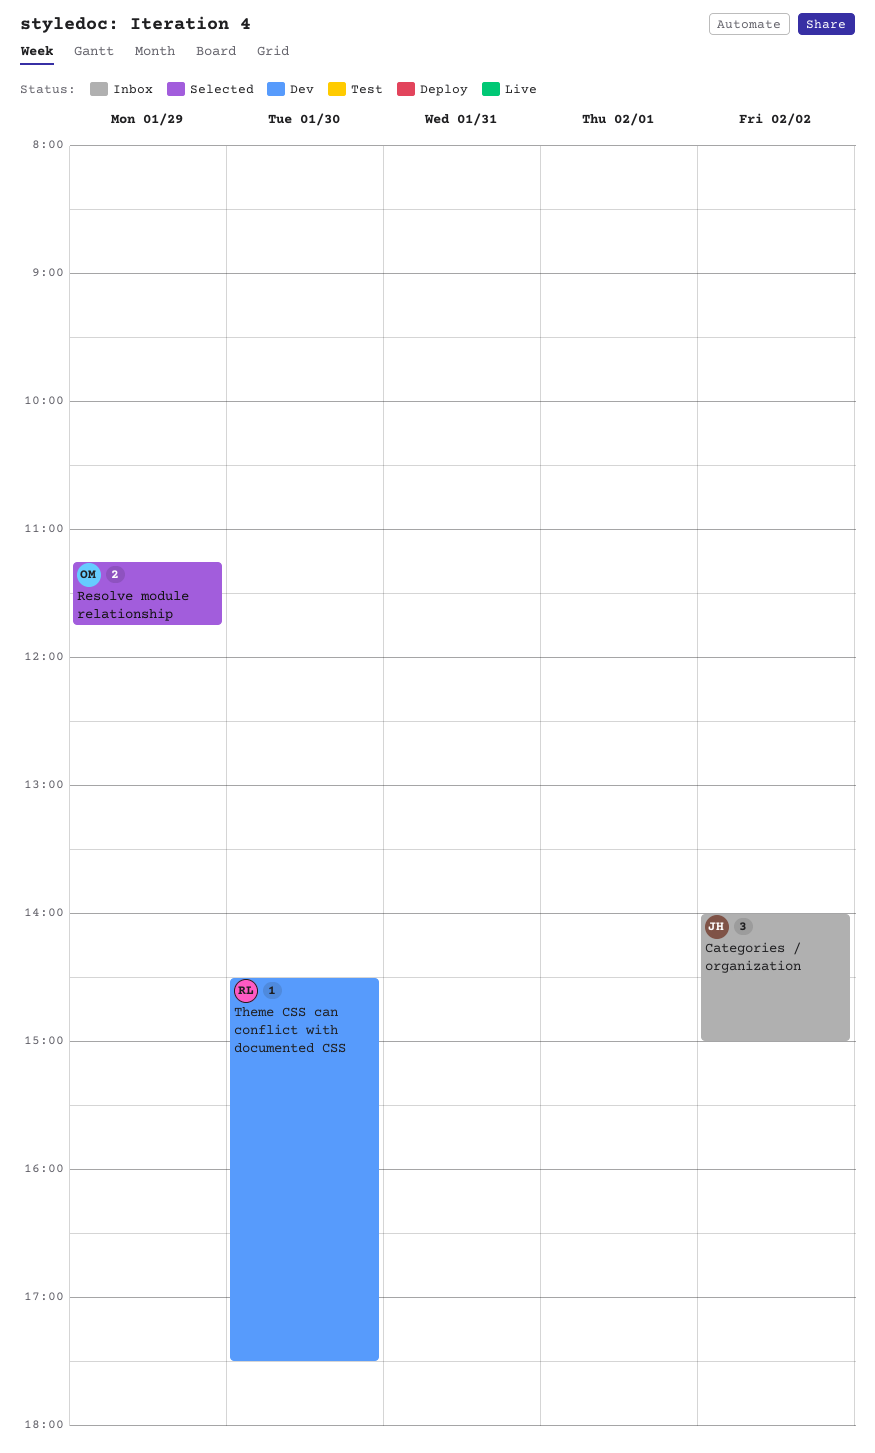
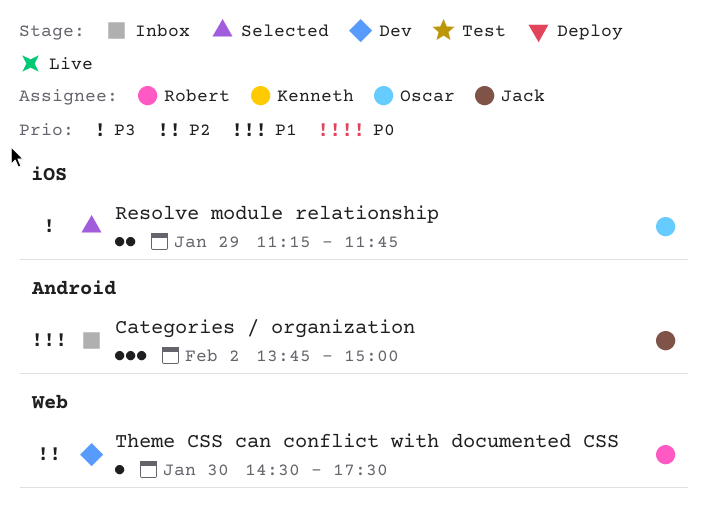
Categories / organization, begins: 14:00 -> 13:45

